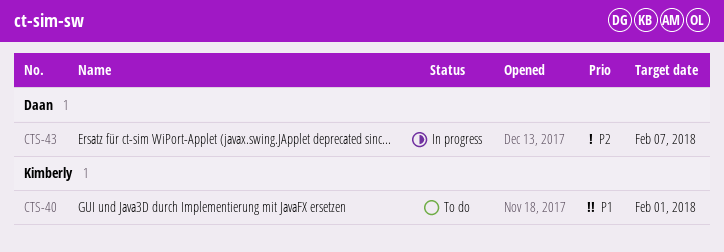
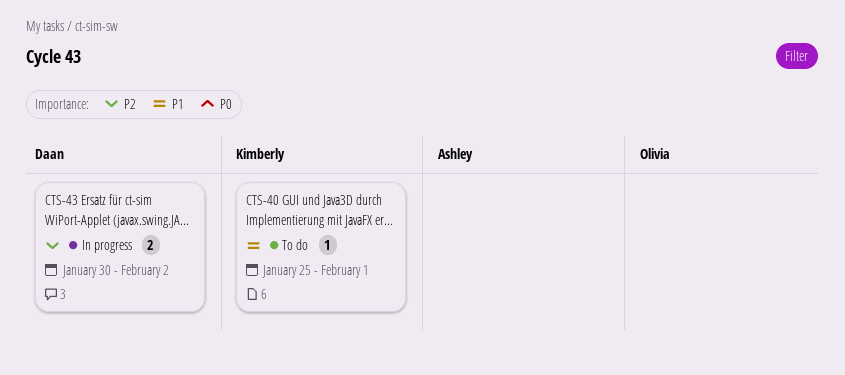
CTS-43, due: Feb 7 -> Feb 2

